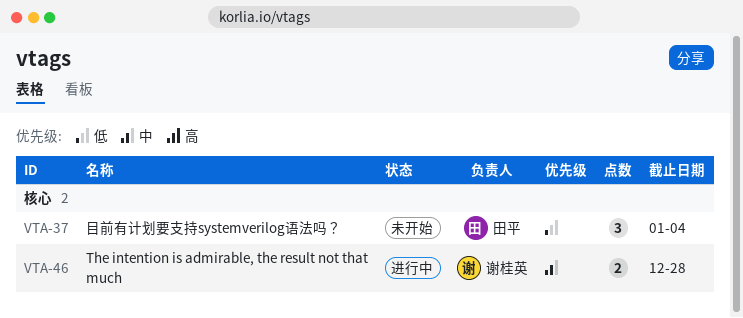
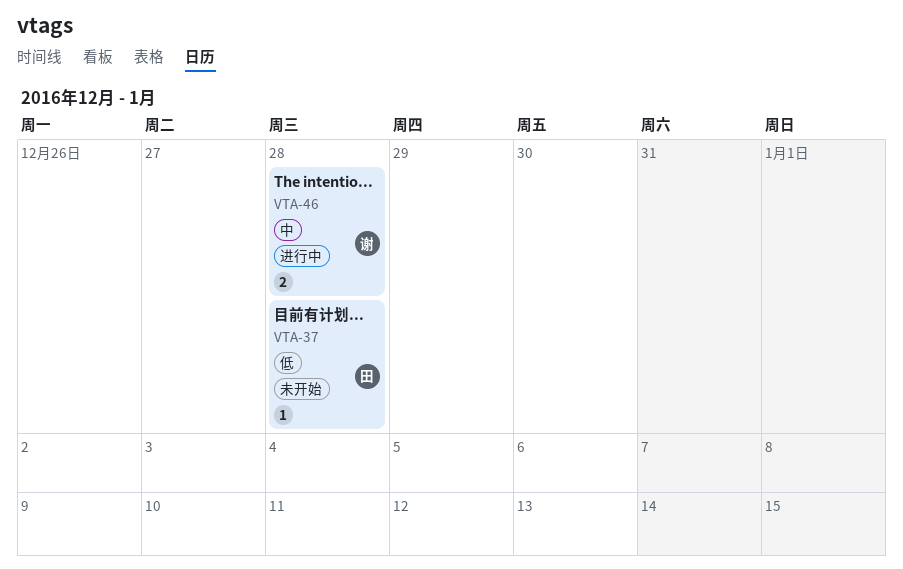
VTA-37, estimate: 3 -> 1
VTA-37, due: Jan 4 -> Dec 28

